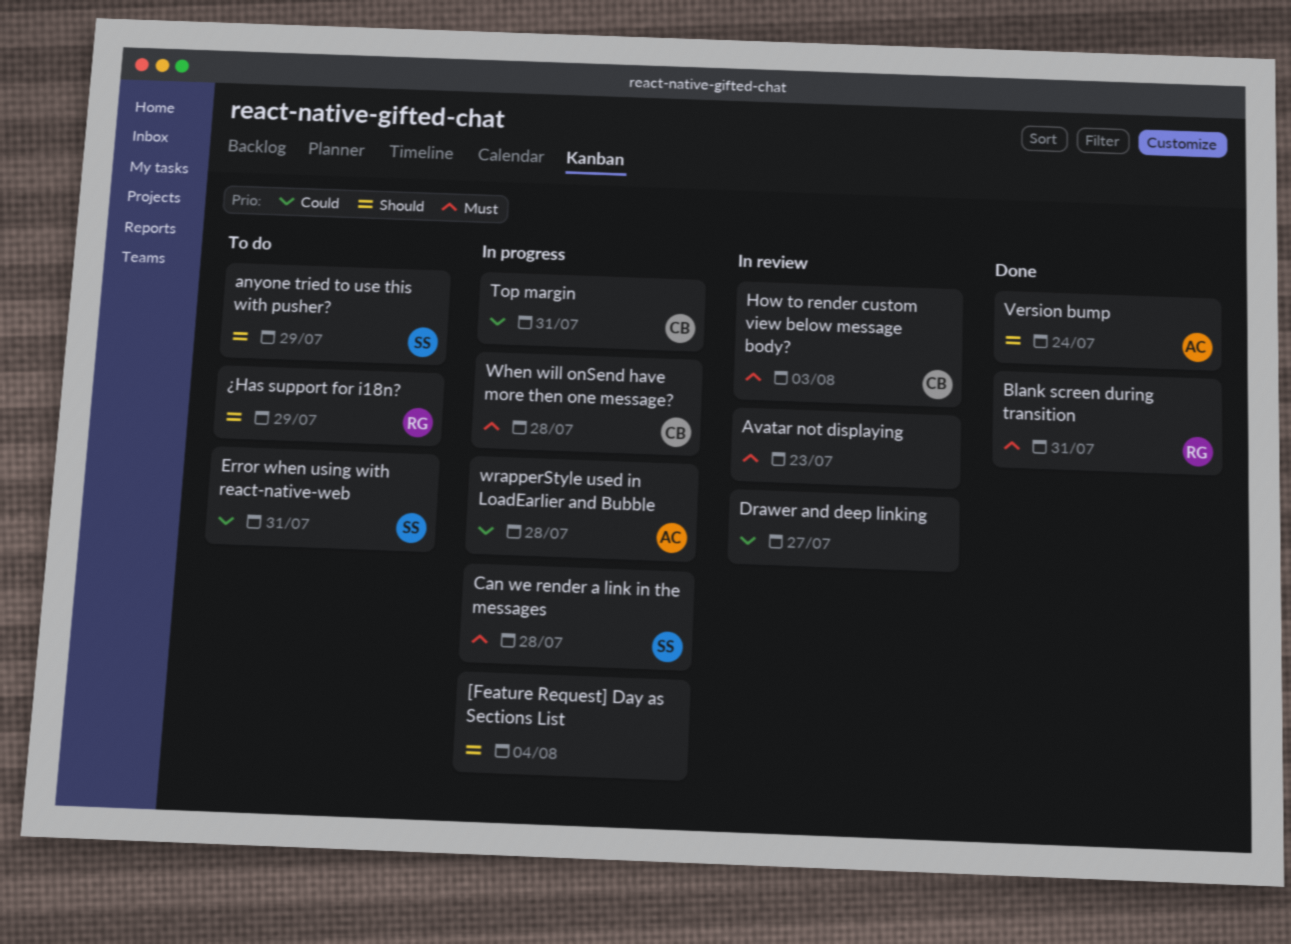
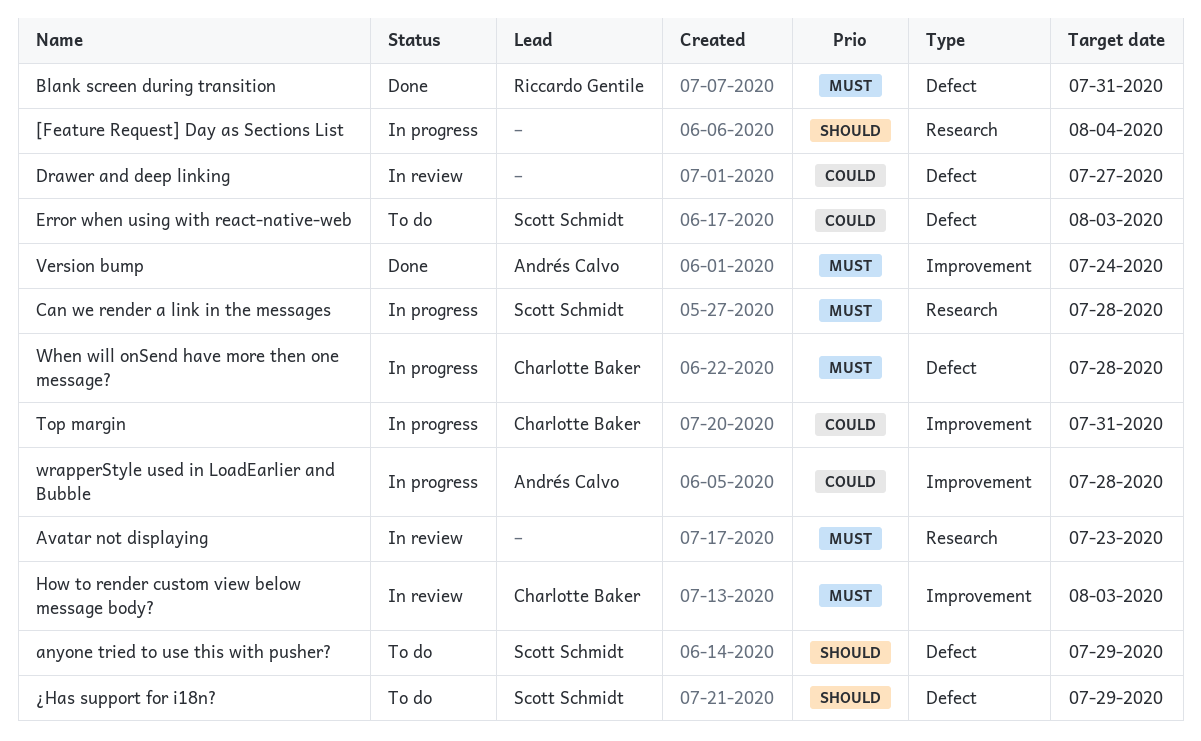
Error when using with react-native-web, due: Jul 31 -> Aug 3
Version bump, priority: Should -> Must
¿Has support for i18n?, owner: Riccardo Gentile -> Scott Schmidt

